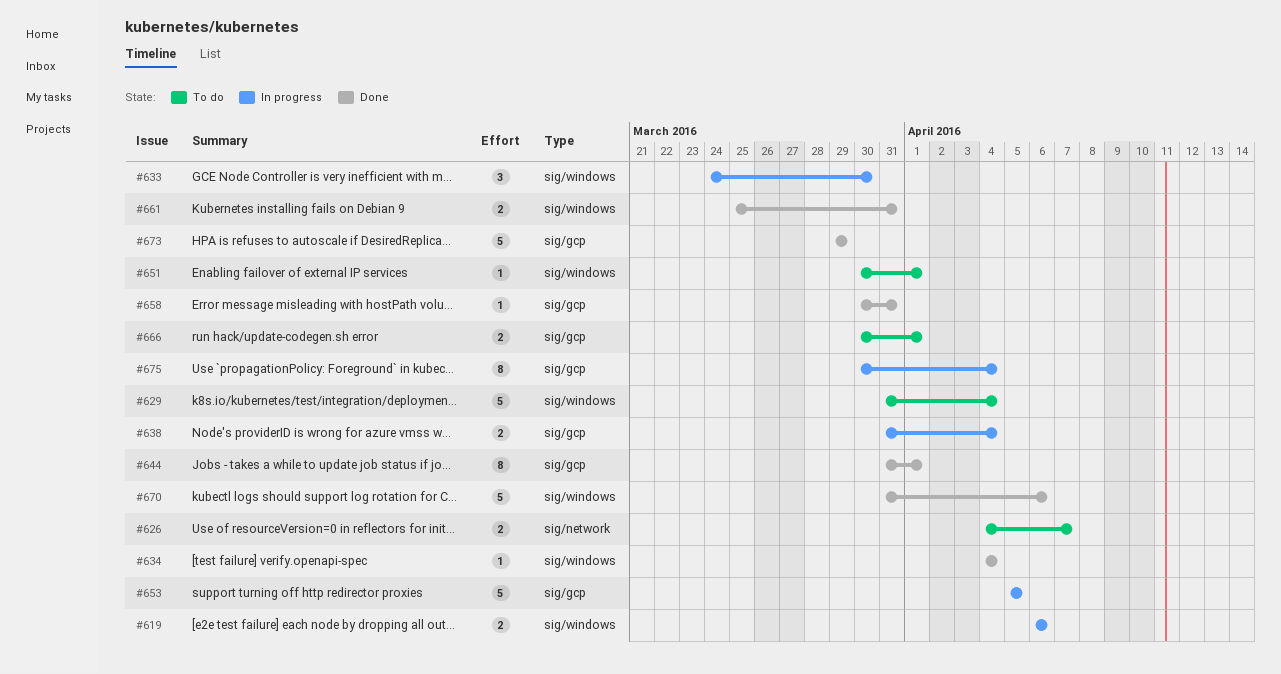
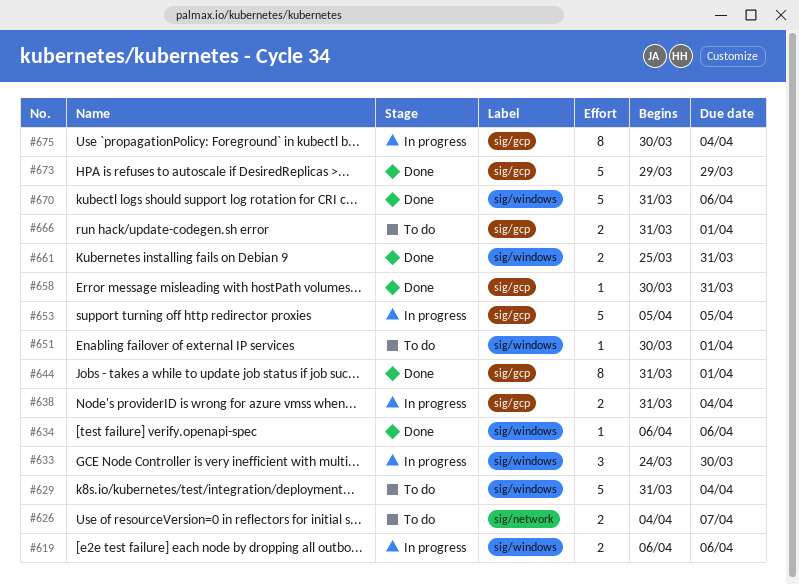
#634, start: Apr 4 -> Apr 6
#634, due: Apr 4 -> Apr 6
#666, start: Mar 30 -> Mar 31

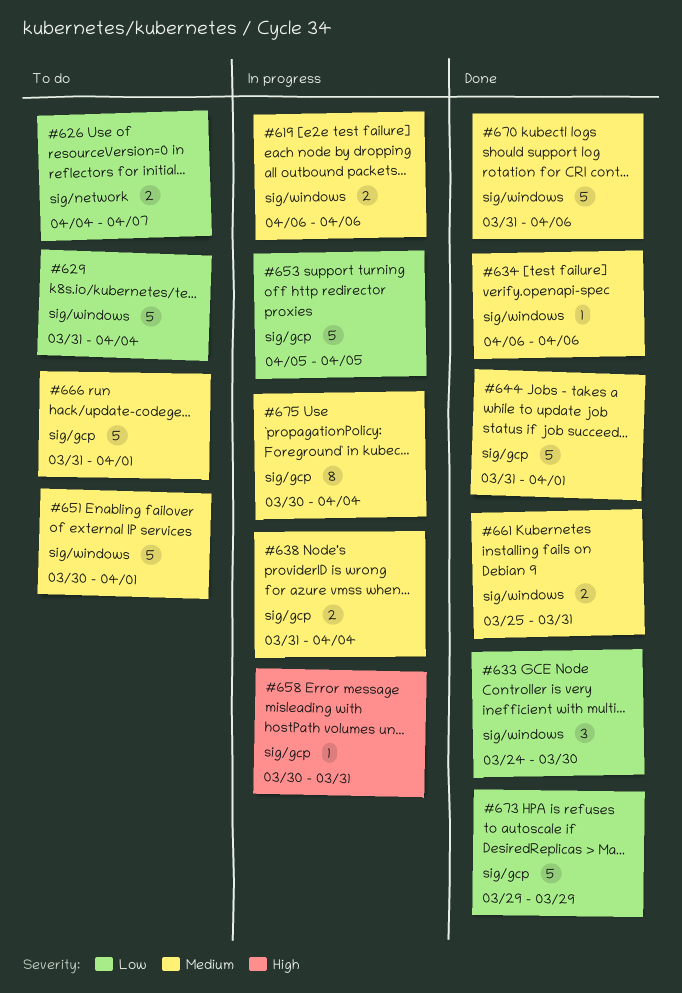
#633, status: In progress -> Done
#644, estimate: 8 -> 5
#651, estimate: 1 -> 5
#658, status: Done -> In progress
#666, estimate: 2 -> 5

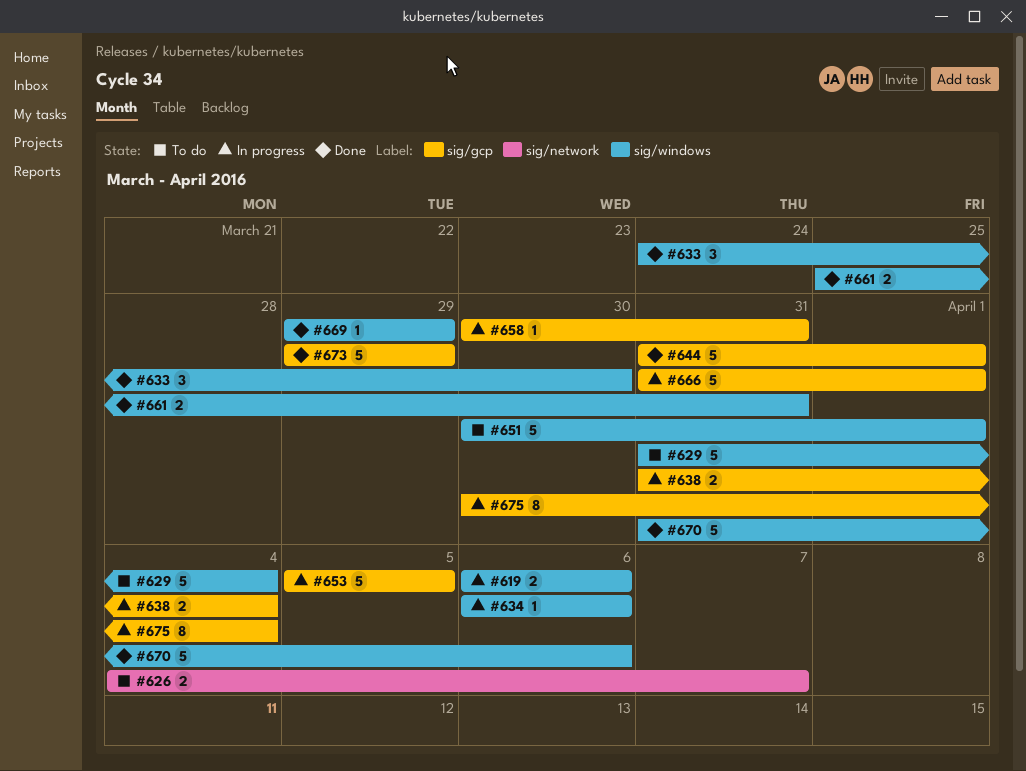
#634, status: Done -> In progress
#666, status: To do -> In progress
#669: none -> present

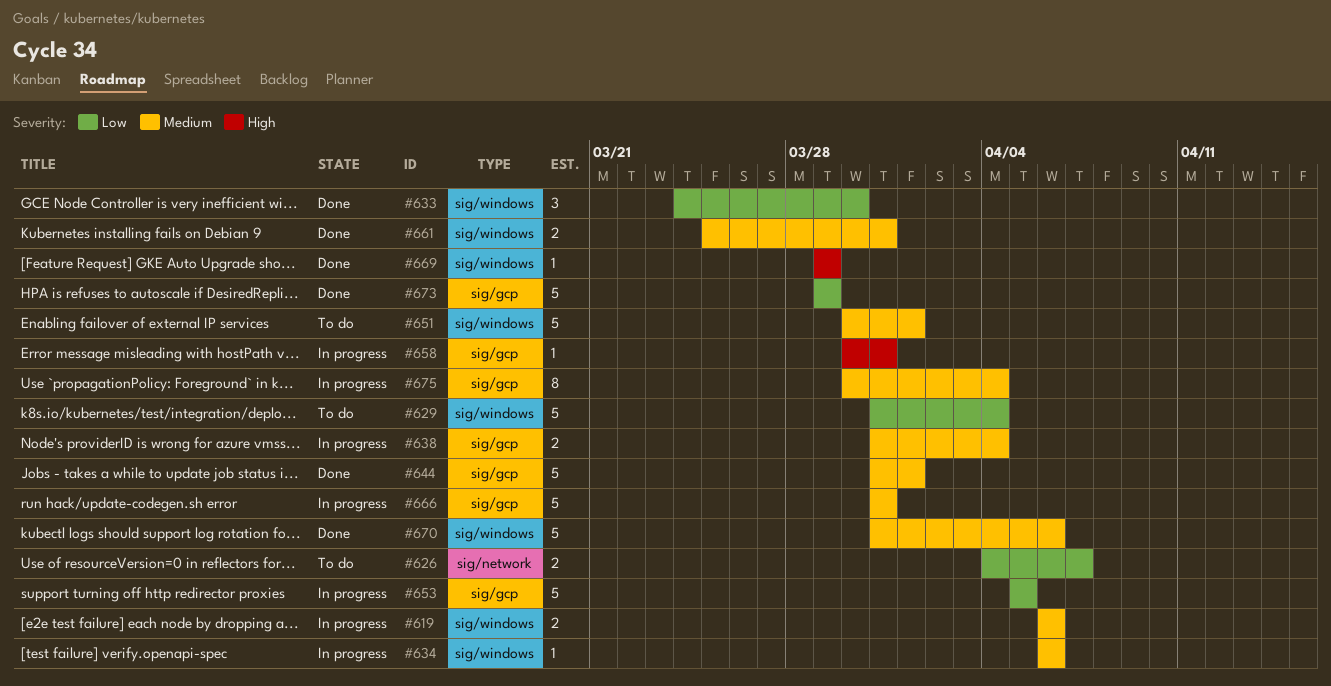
#666, due: Apr 1 -> Mar 31

